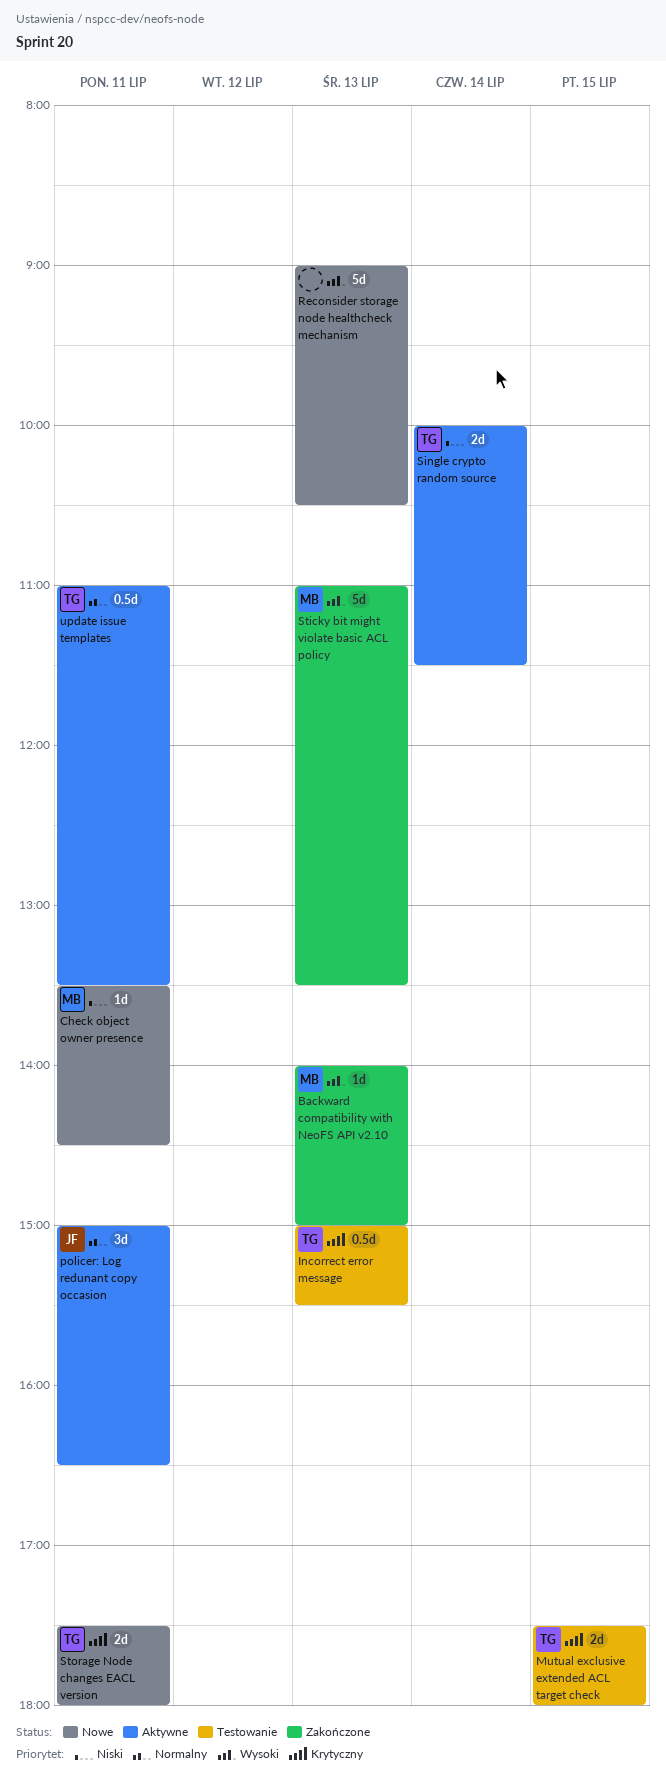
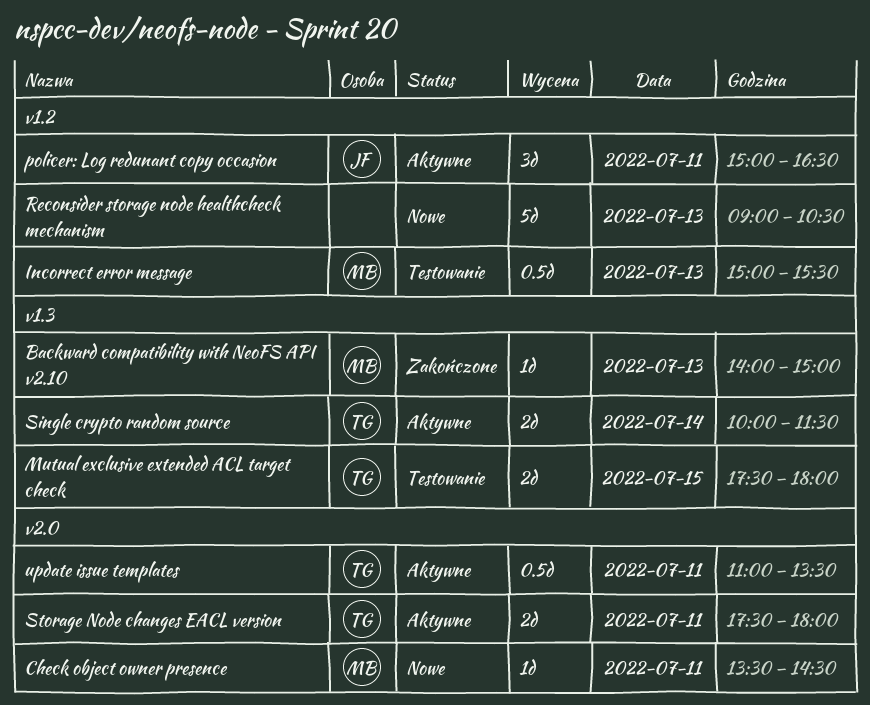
Incorrect error message, owner: TG -> MB
Sticky bit might violate basic ACL policy: present -> none
Storage Node changes EACL version, status: Nowe -> Aktywne

